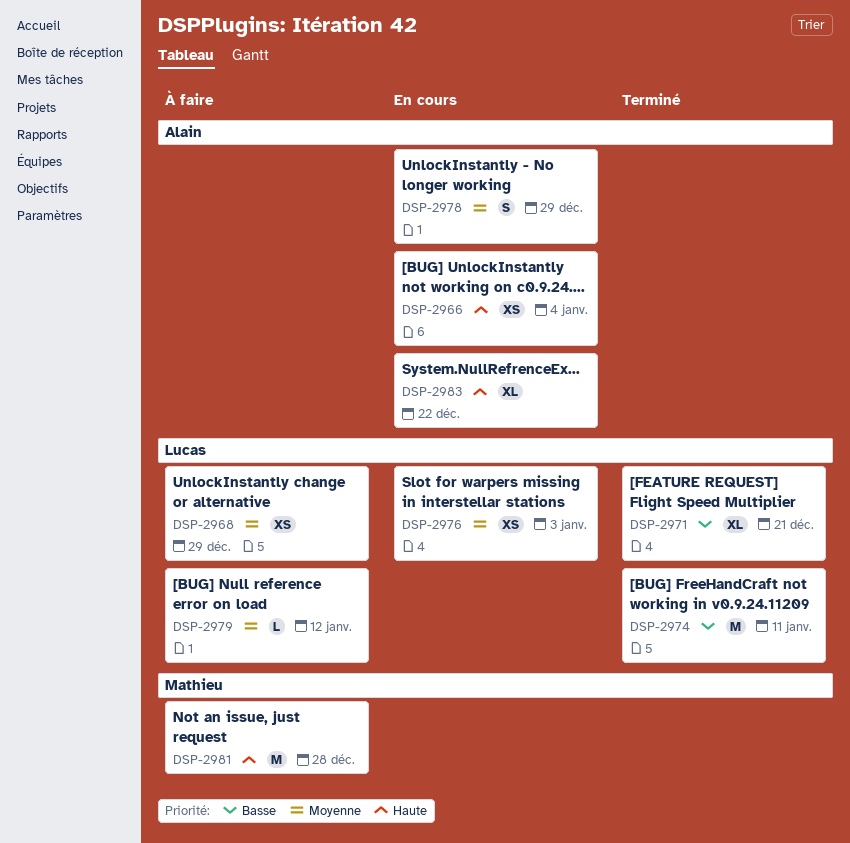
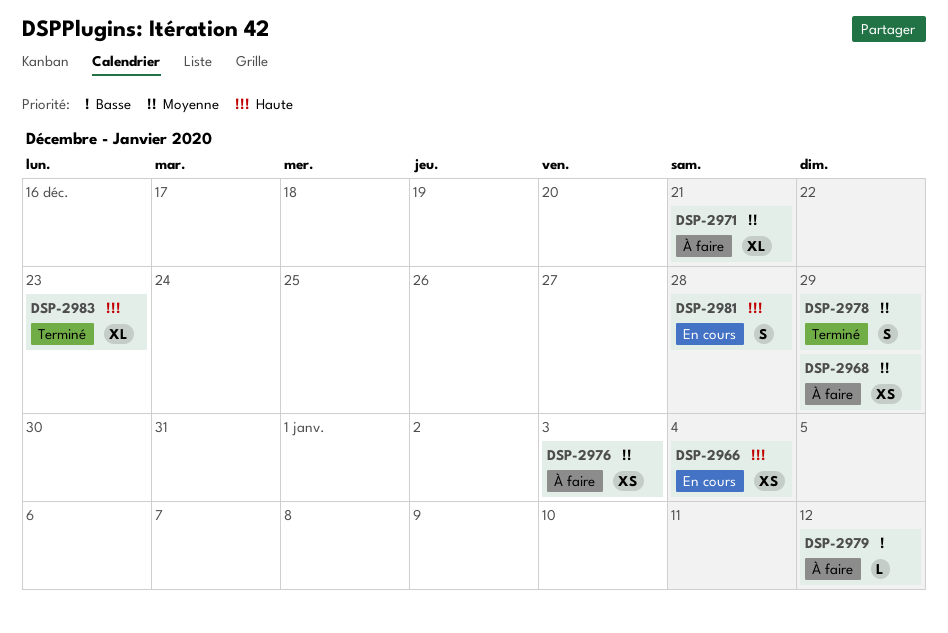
DSP-2971, status: Terminé -> À faire
DSP-2971, priority: Basse -> Moyenne
DSP-2974: present -> none
DSP-2976, status: En cours -> À faire
DSP-2978, status: En cours -> Terminé
DSP-2979, priority: Moyenne -> Basse
DSP-2981, status: À faire -> En cours
DSP-2981, estimate: M -> S
DSP-2983, status: En cours -> Terminé
DSP-2983, due: Dec 22 -> Dec 23

